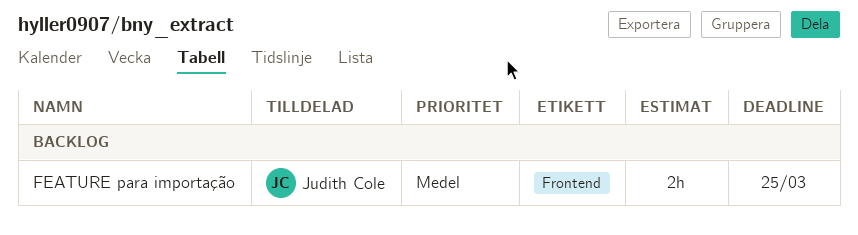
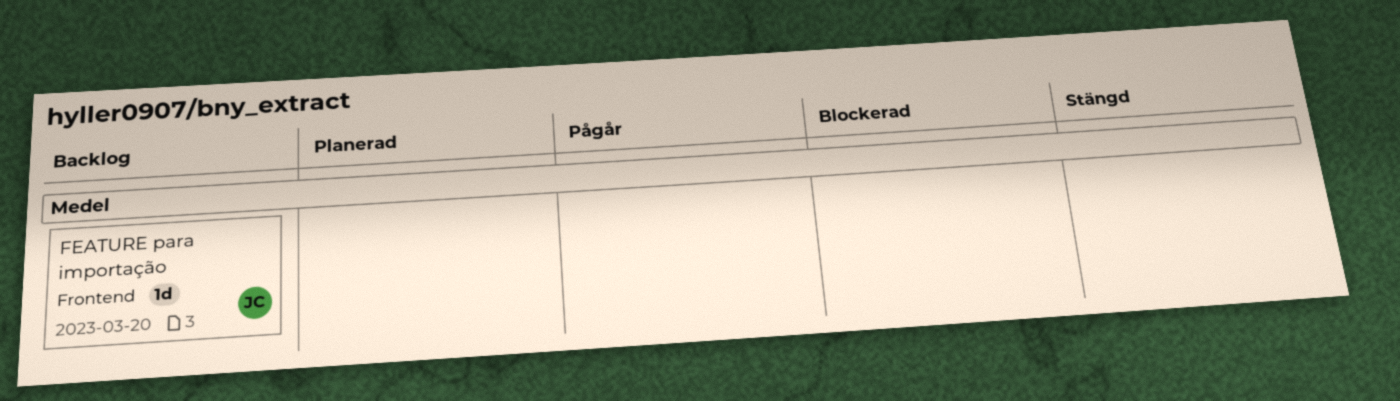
FEATURE para importação, estimate: 2h -> 1d
FEATURE para importação, due: Mar 25 -> Mar 20

